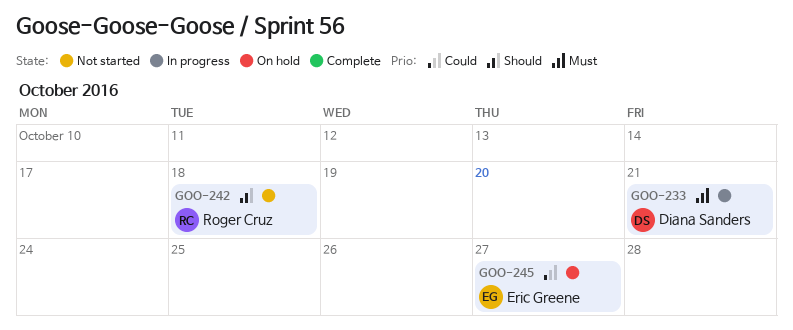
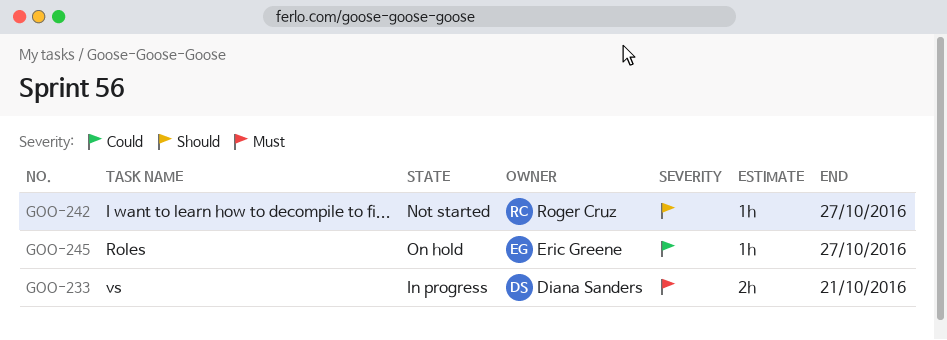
GOO-242, due: Oct 18 -> Oct 27

